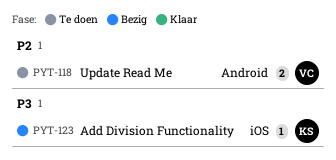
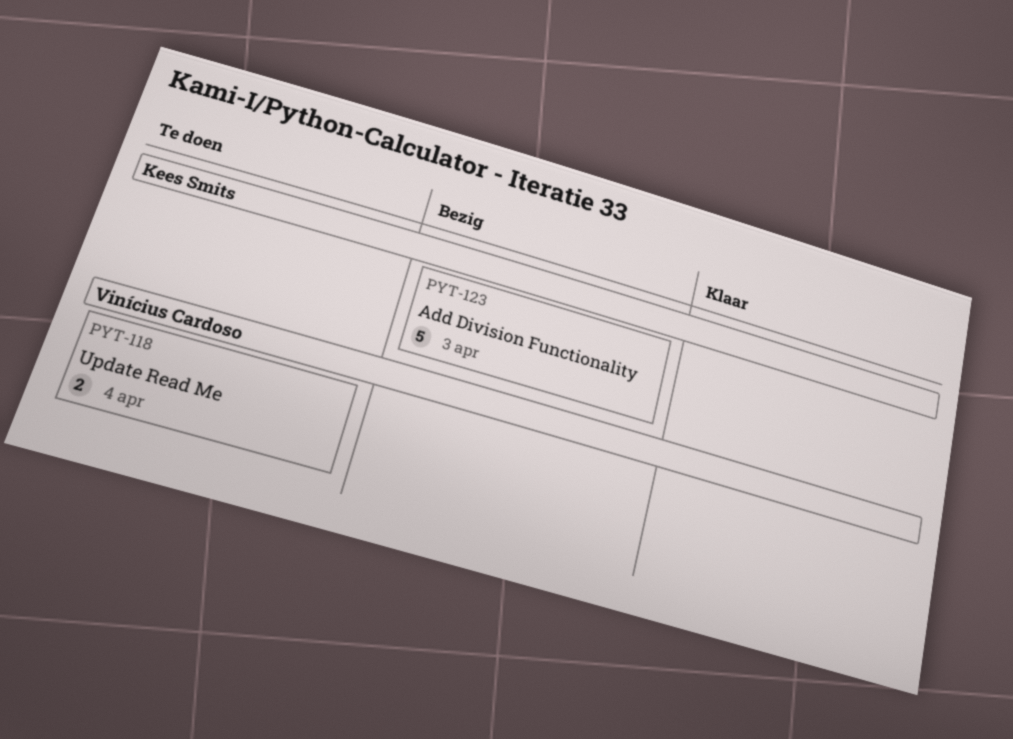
PYT-123, estimate: 1 -> 5

